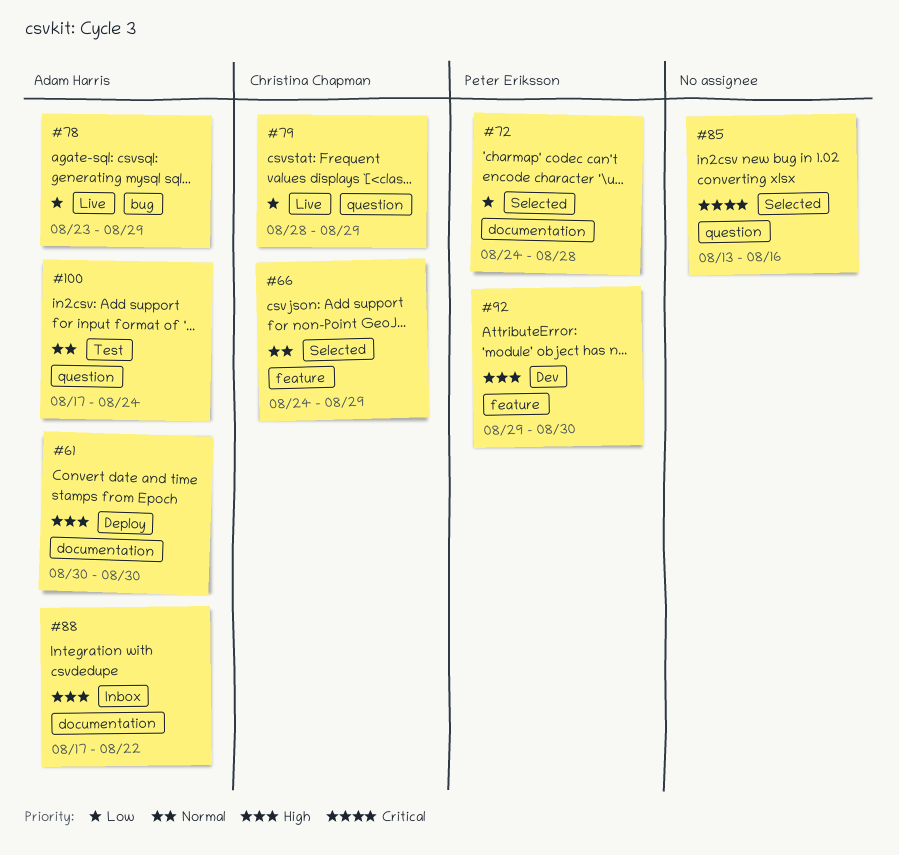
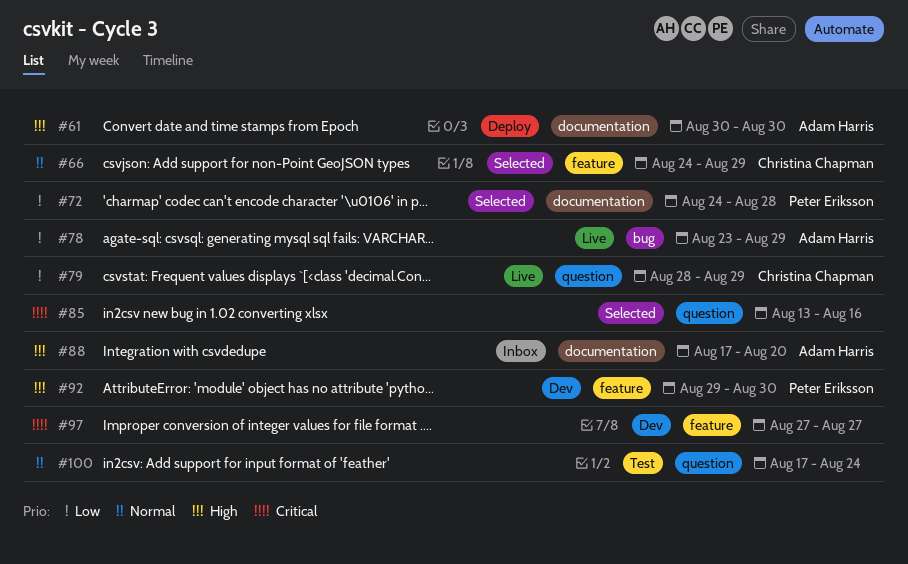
#88, due: Aug 22 -> Aug 20
#97: none -> present
#100, owner: Adam Harris -> none

